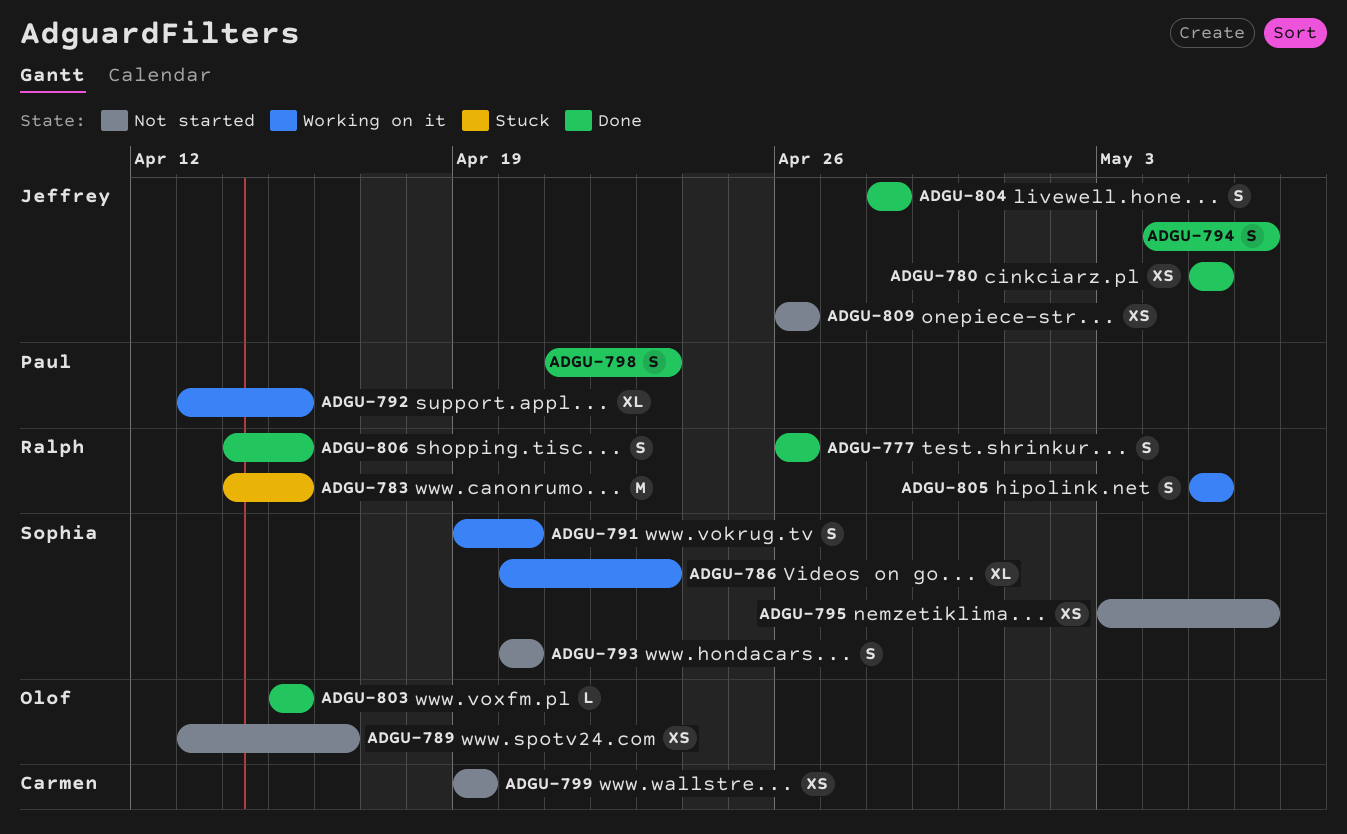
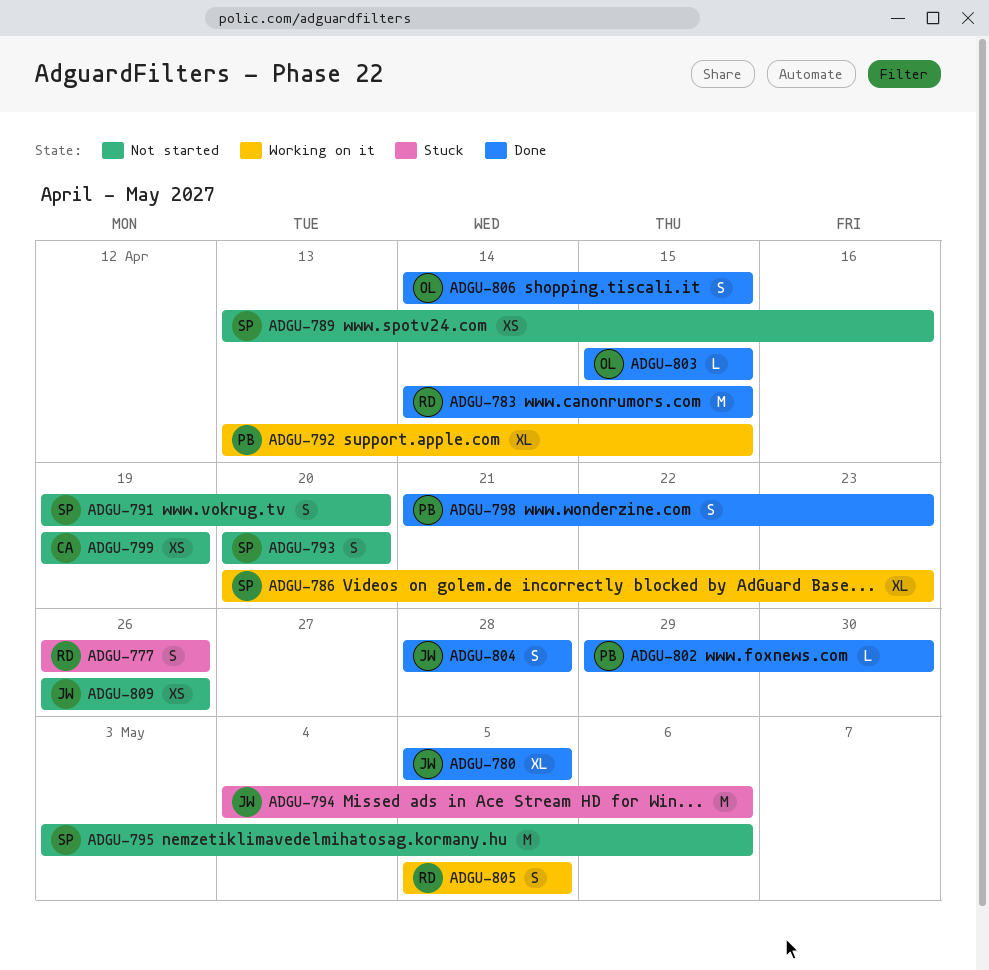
ADGU-777, status: Done -> Stuck
ADGU-780, estimate: XS -> XL
ADGU-783, status: Stuck -> Done
ADGU-789, owner: Olof -> Sophia
ADGU-791, status: Working on it -> Not started
ADGU-794, status: Done -> Stuck
ADGU-794, estimate: S -> M
ADGU-795, estimate: XS -> M
ADGU-802: none -> present
ADGU-806, owner: Ralph -> Olof

